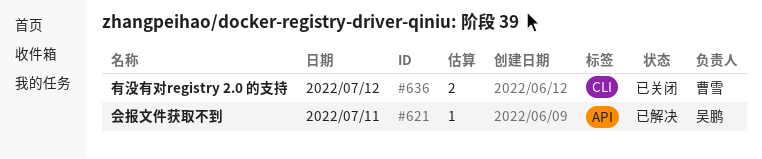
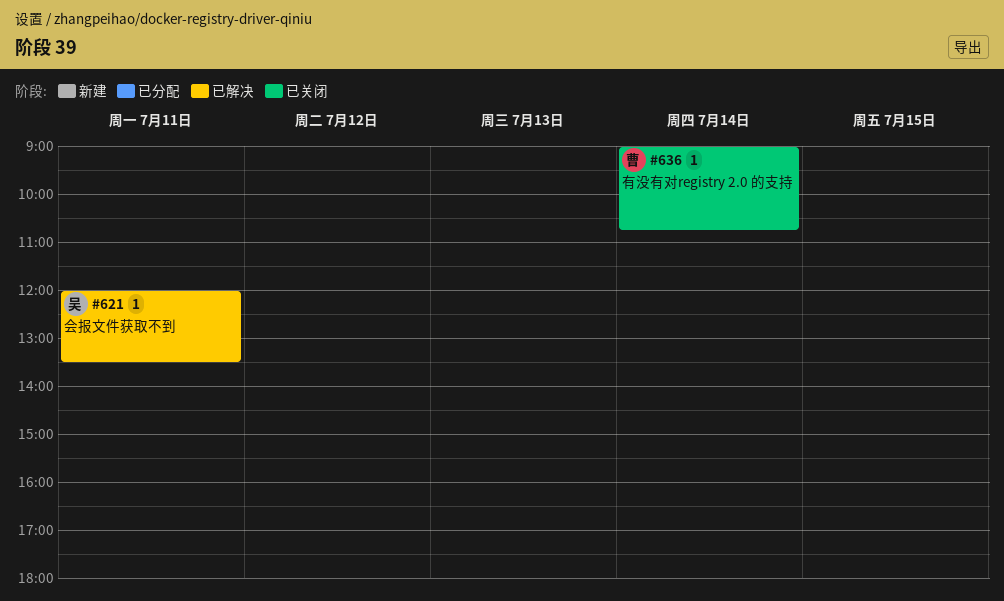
#636, estimate: 2 -> 1
#636, day: Jul 12 -> Jul 14

